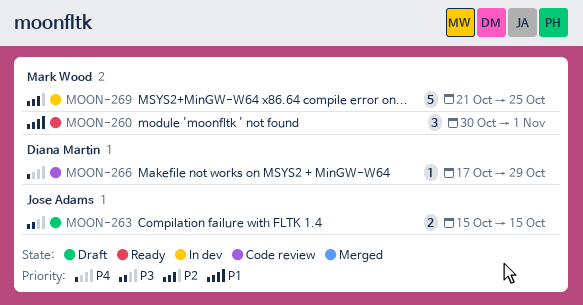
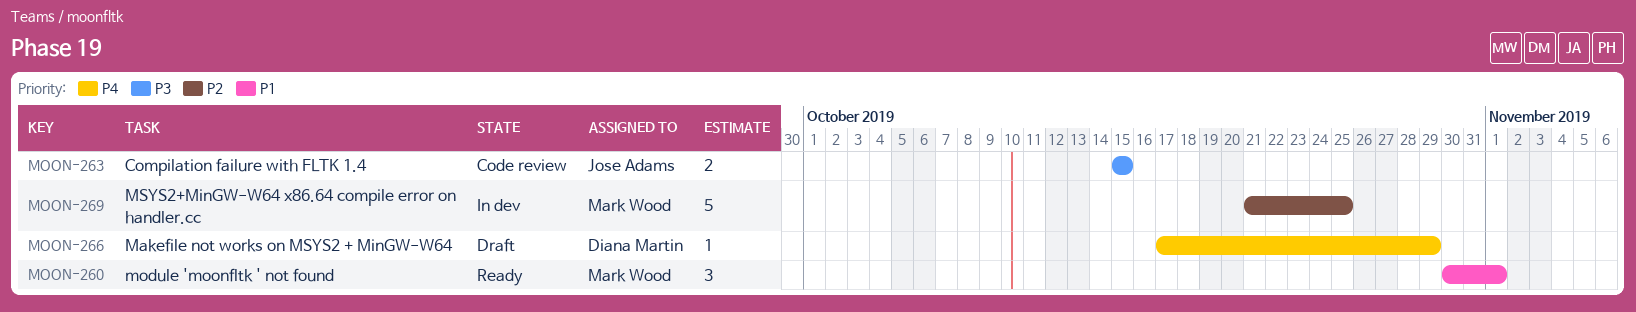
MOON-263, status: Draft -> Code review
MOON-266, status: Code review -> Draft

